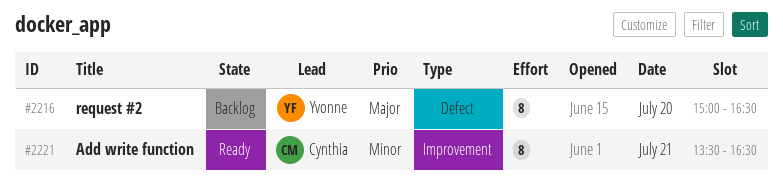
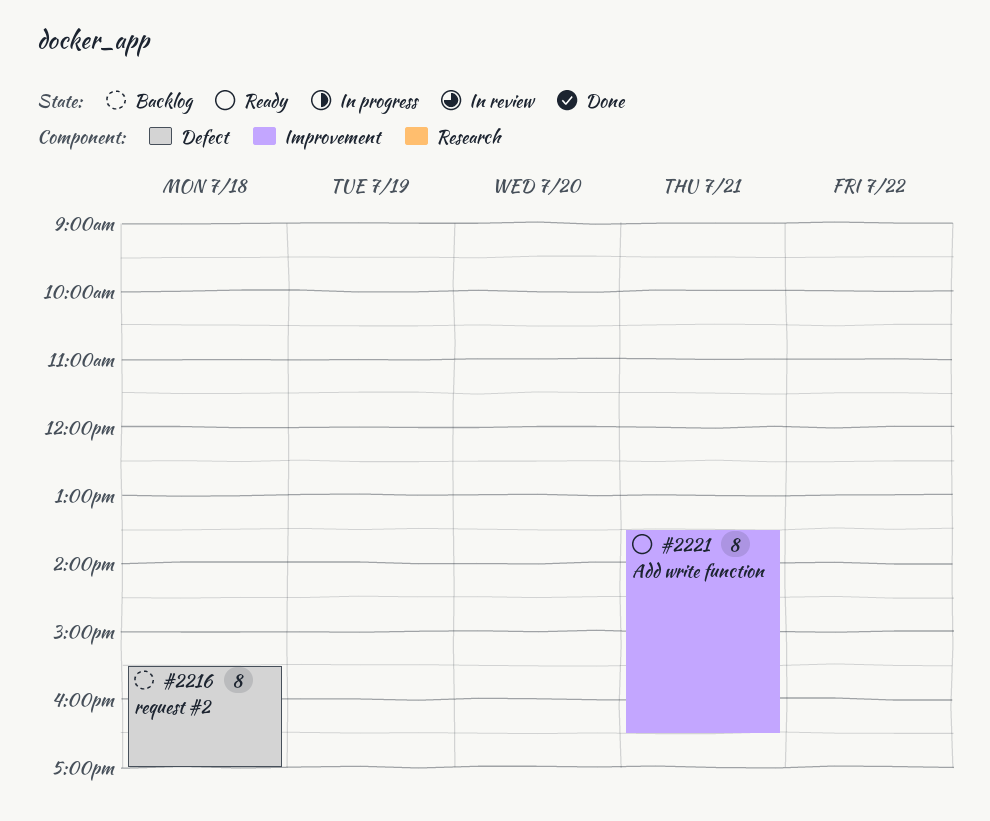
#2216, day: Jul 20 -> Jul 18
#2216, begins: 15:00 -> 15:30
#2216, ends: 16:30 -> 17:00

